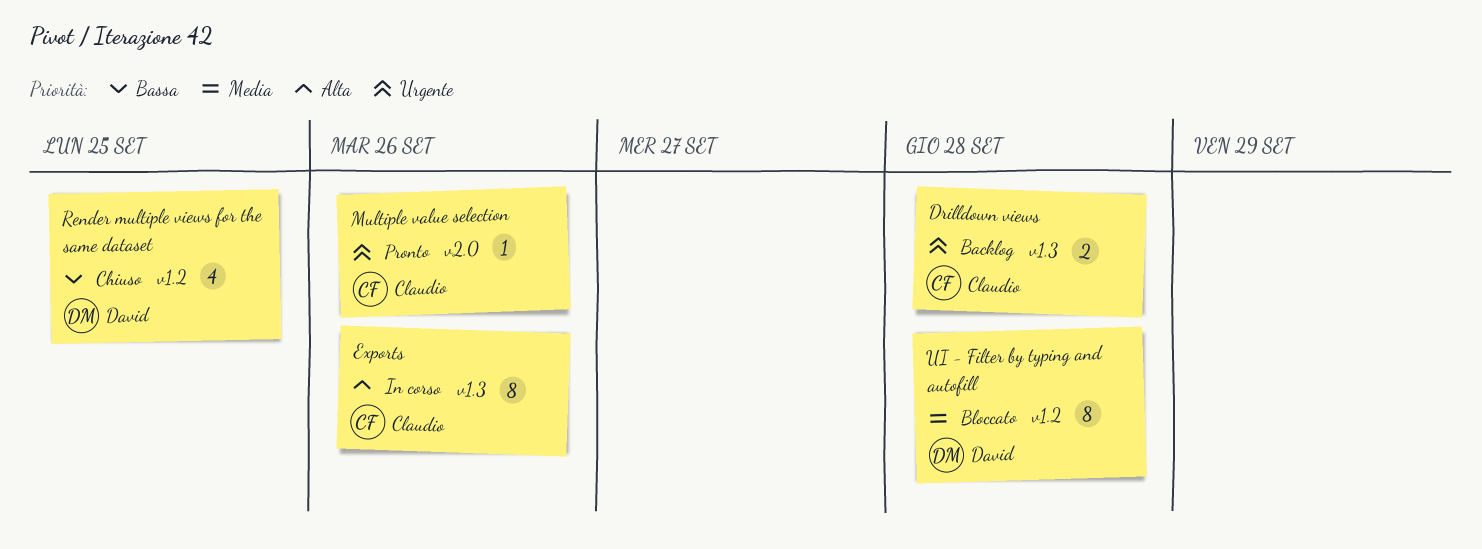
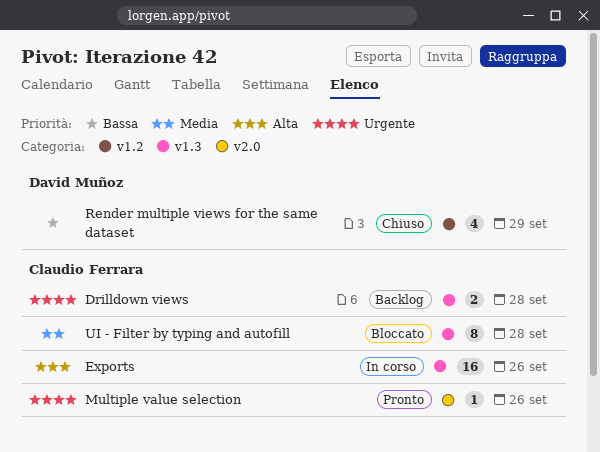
Exports, estimate: 8 -> 16
Render multiple views for the same dataset, due: Sep 25 -> Sep 29
UI - Filter by typing and autofill, owner: David Muñoz -> Claudio Ferrara
UI - Filter by typing and autofill, label: v1.2 -> v1.3

